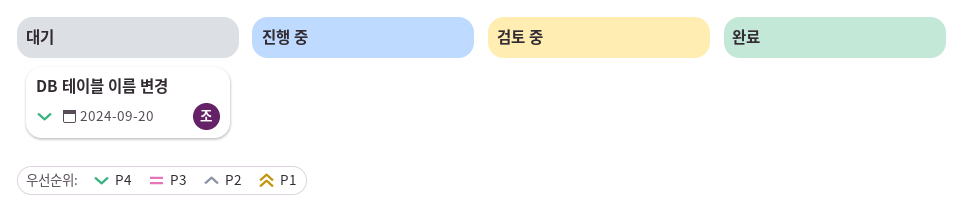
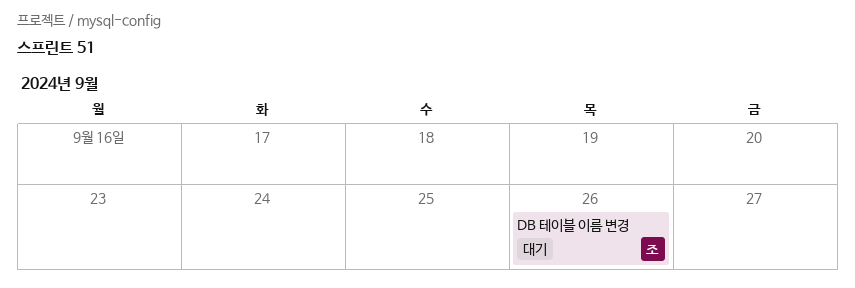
DB 테이블 이름 변경, due: Sep 20 -> Sep 26

